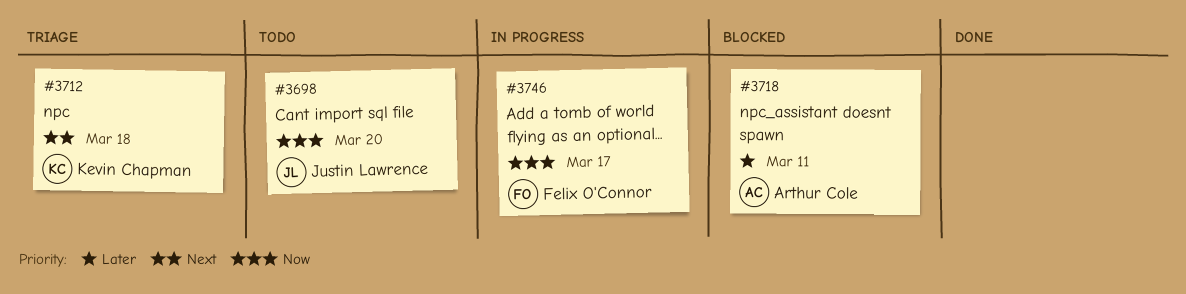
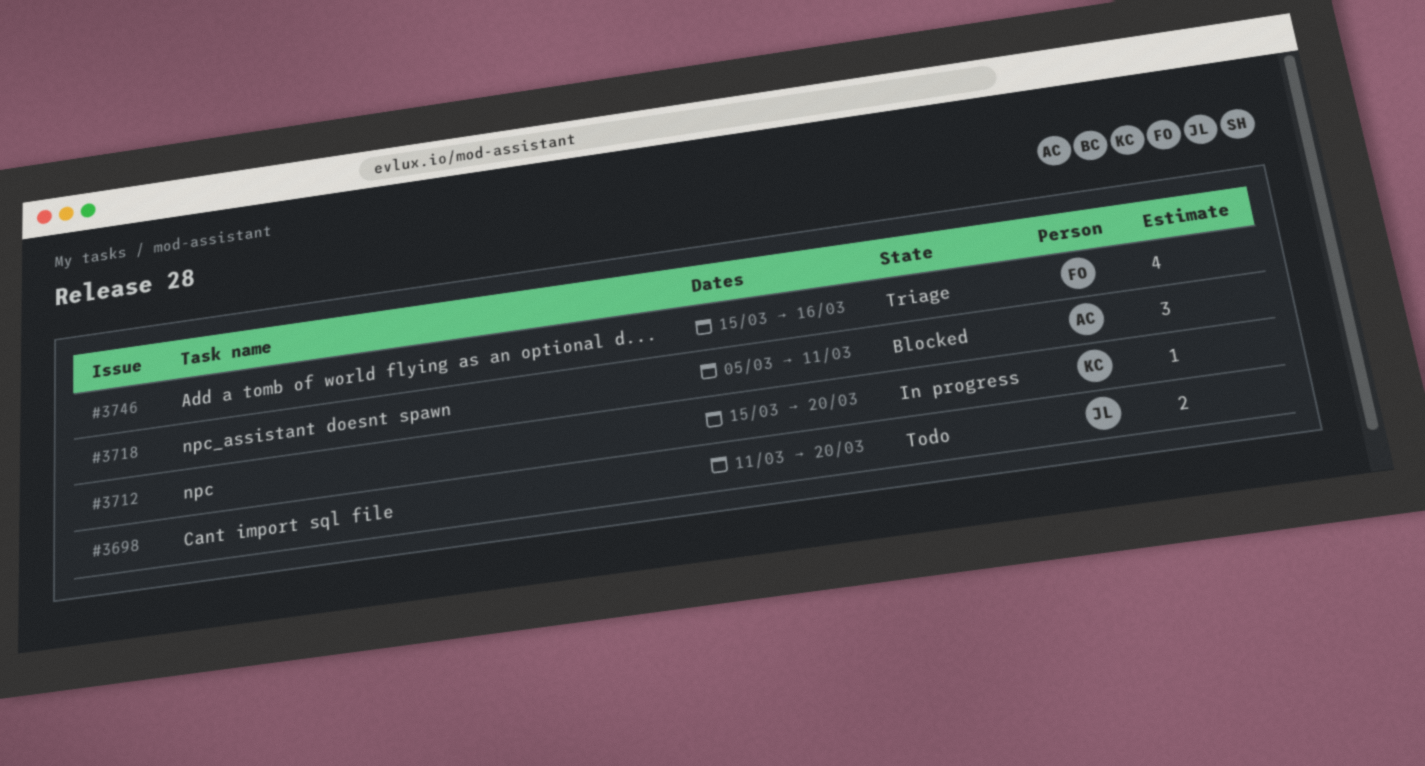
#3712, status: Triage -> In progress
#3712, due: Mar 18 -> Mar 20
#3746, status: In progress -> Triage
#3746, due: Mar 17 -> Mar 16

